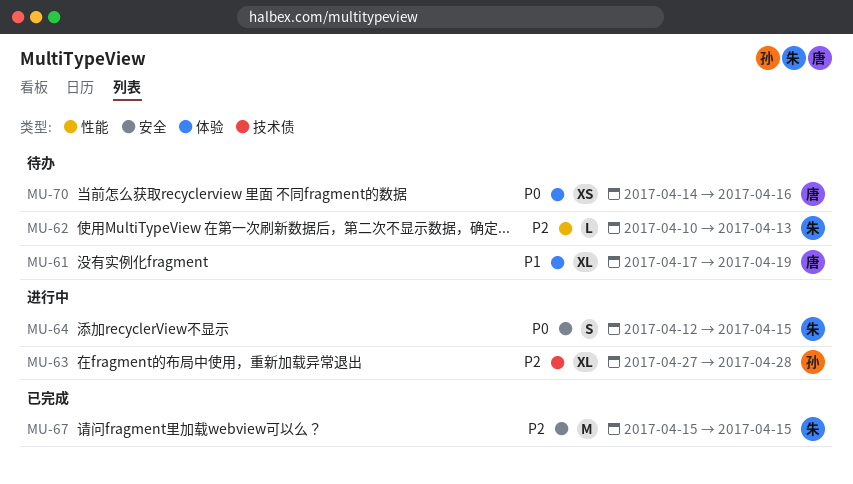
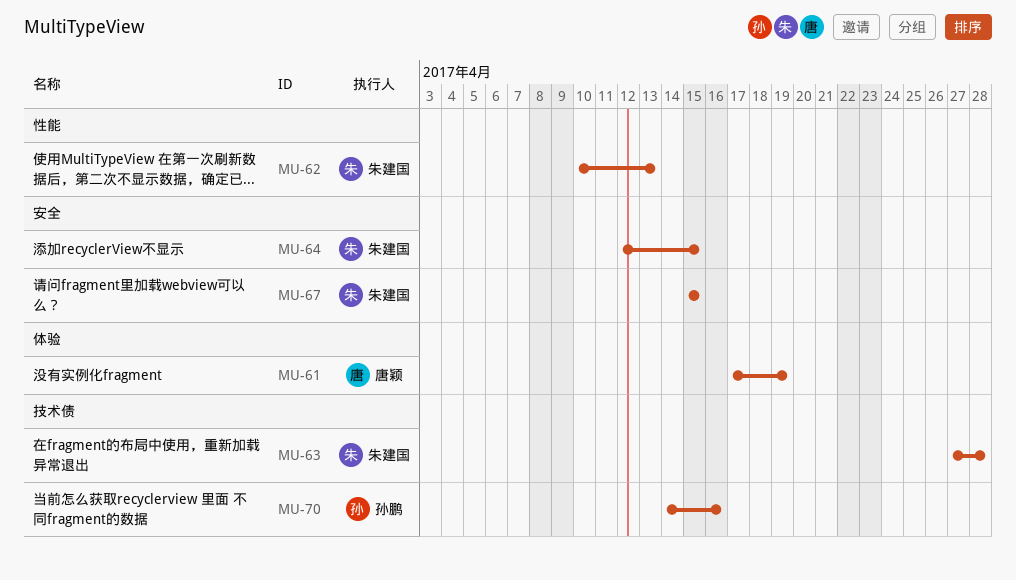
MU-63, owner: 孙鹏 -> 朱建国
MU-70, owner: 唐颖 -> 孙鹏
MU-70, label: 体验 -> 技术债

